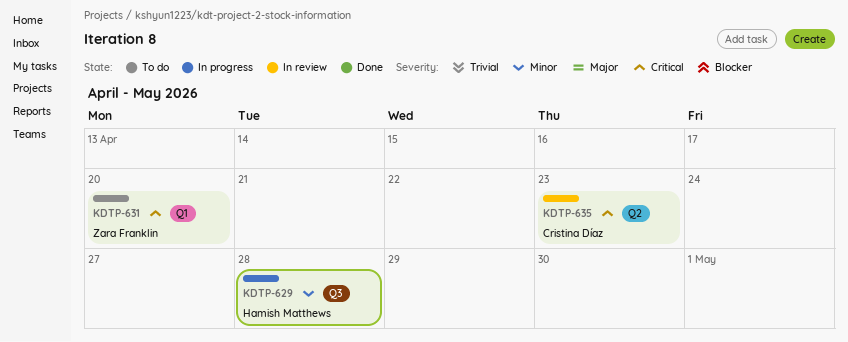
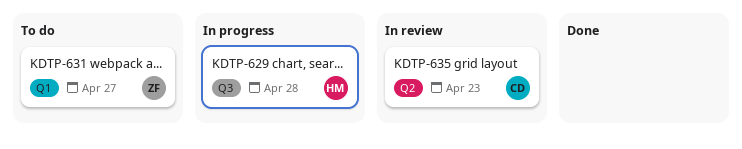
KDTP-631, due: Apr 20 -> Apr 27

